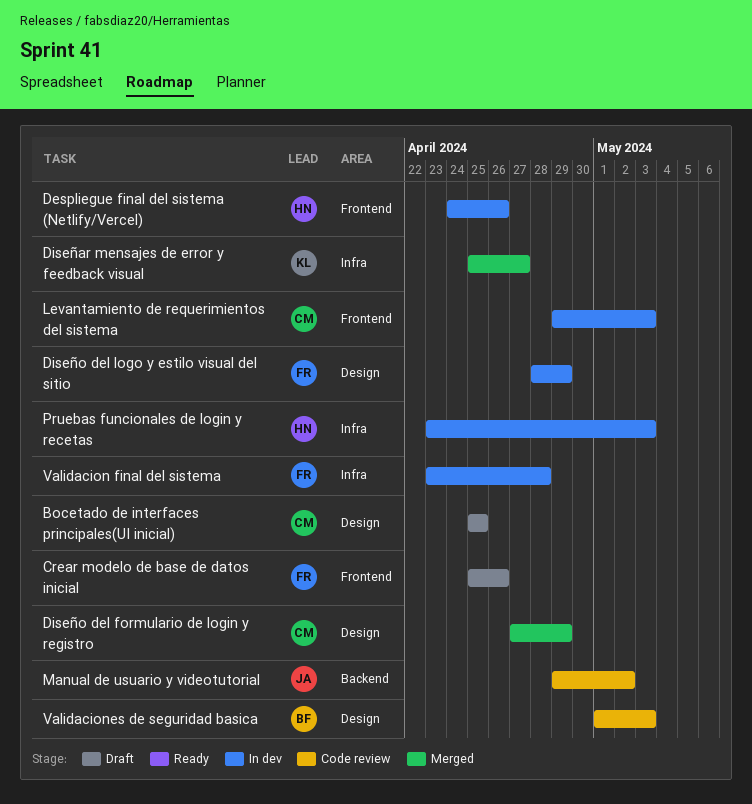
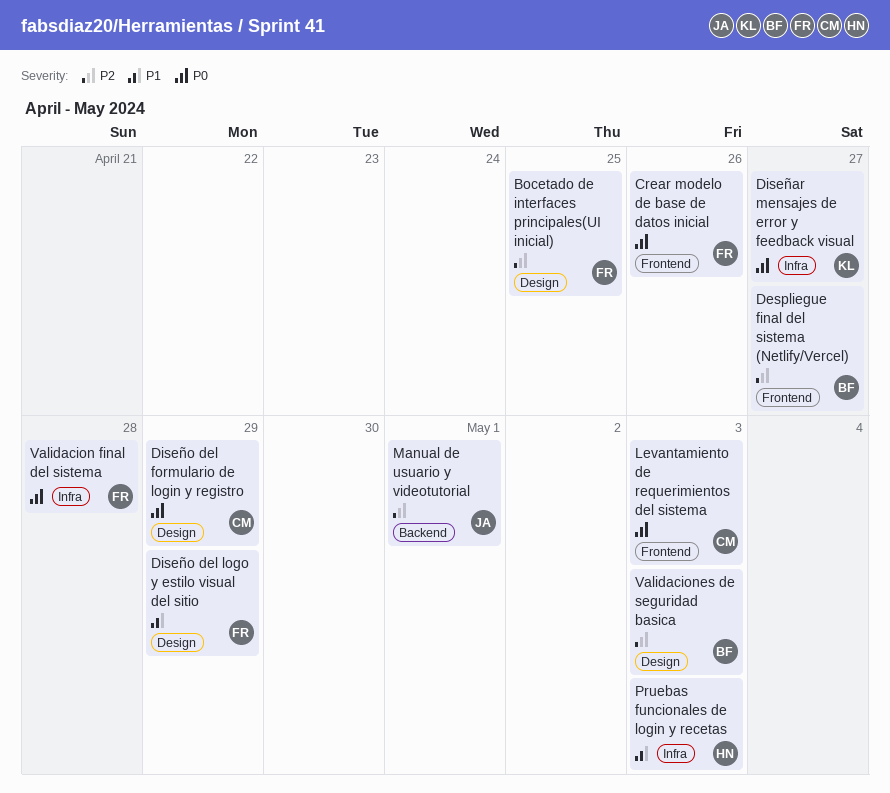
Bocetado de interfaces principales(UI inicial), owner: CM -> FR
Despliegue final del sistema (Netlify/Vercel), owner: HN -> BF
Despliegue final del sistema (Netlify/Vercel), due: Apr 26 -> Apr 27
Manual de usuario y videotutorial, due: May 2 -> May 1

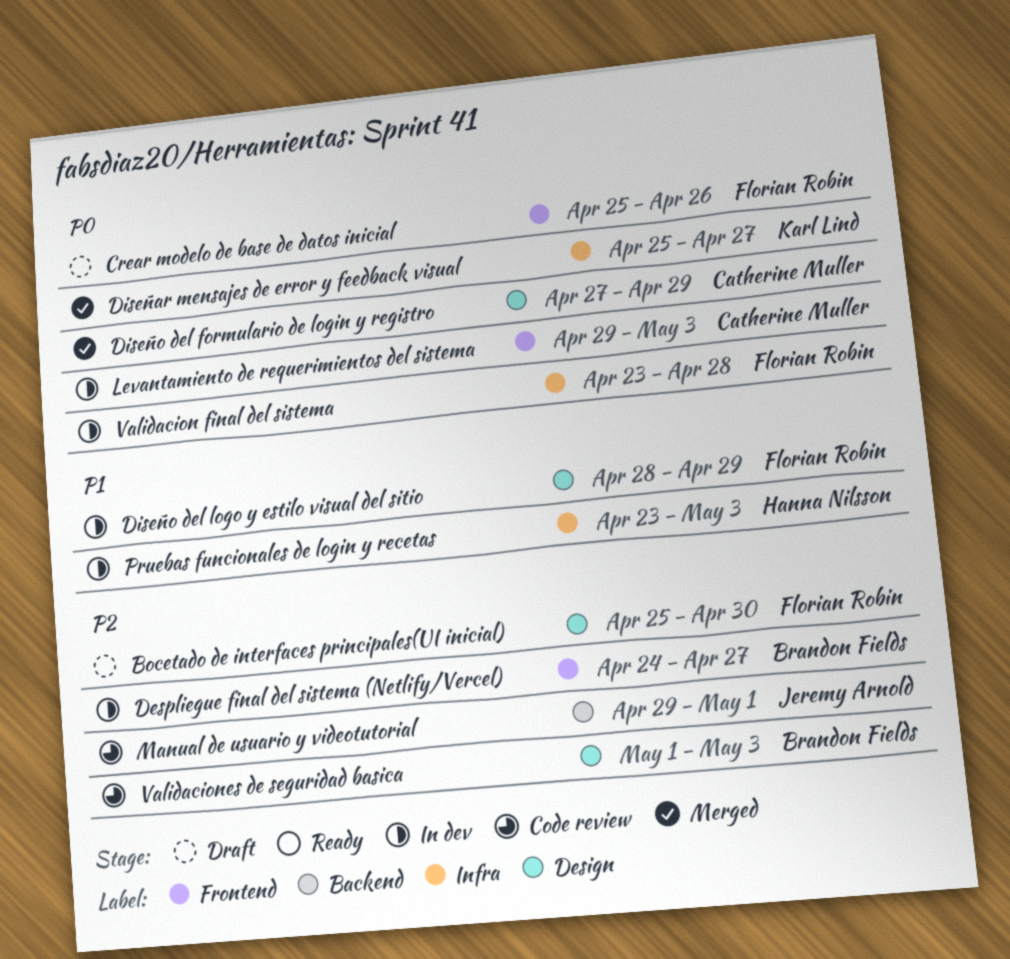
Bocetado de interfaces principales(UI inicial), due: Apr 25 -> Apr 30

